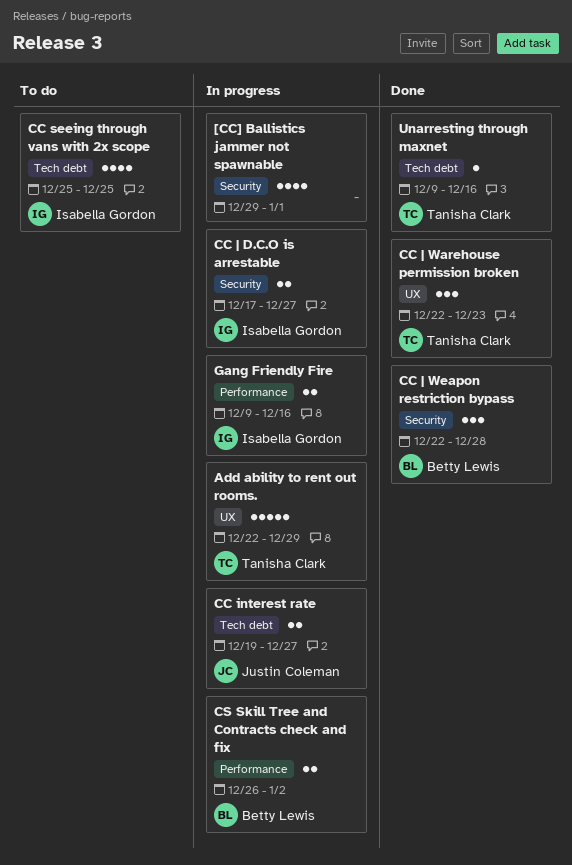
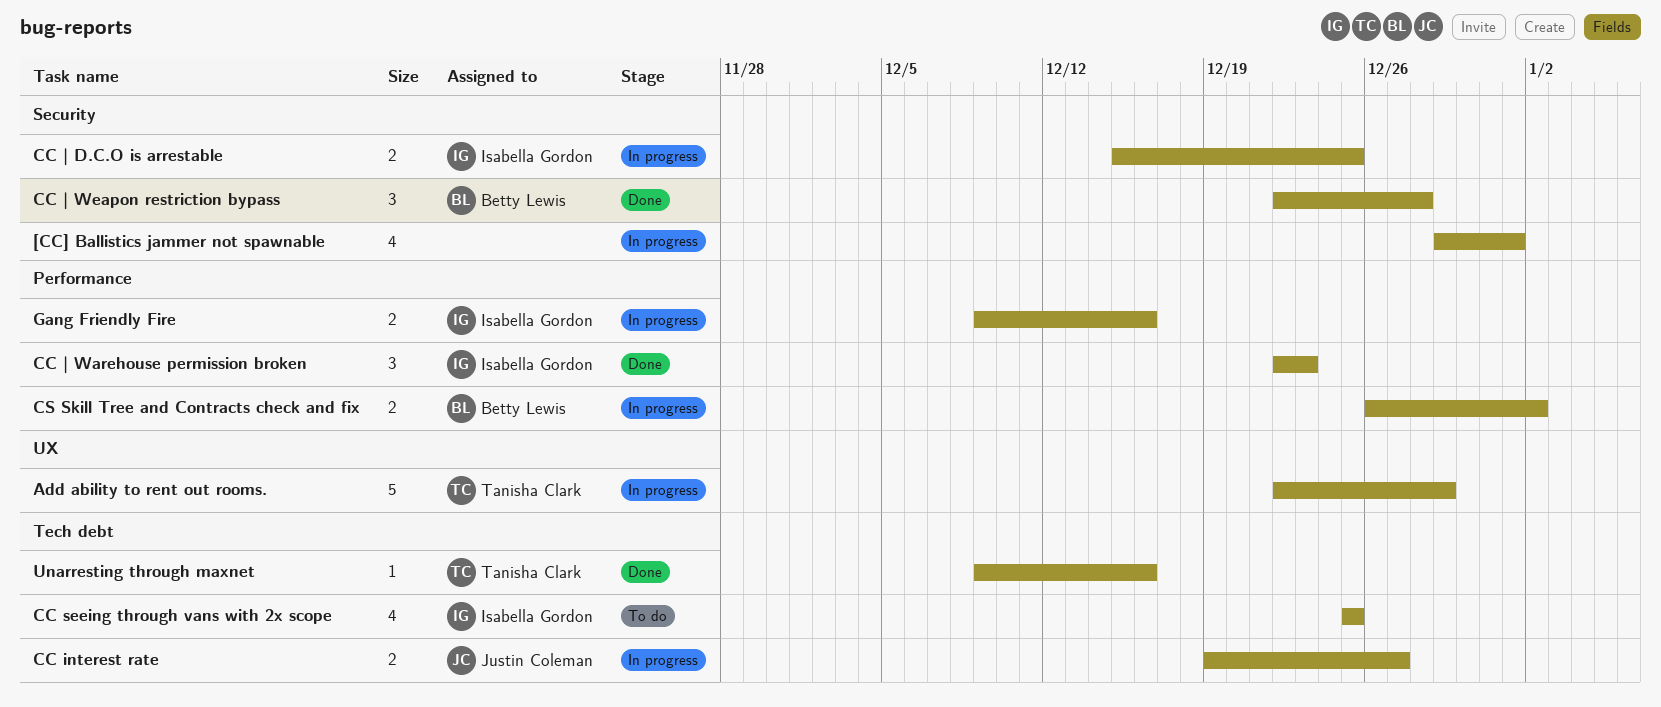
CC | D.C.O is arrestable, start: Dec 17 -> Dec 15
CC | D.C.O is arrestable, due: Dec 27 -> Dec 25
CC | Warehouse permission broken, owner: Tanisha Clark -> Isabella Gordon
CC | Warehouse permission broken, label: UX -> Performance

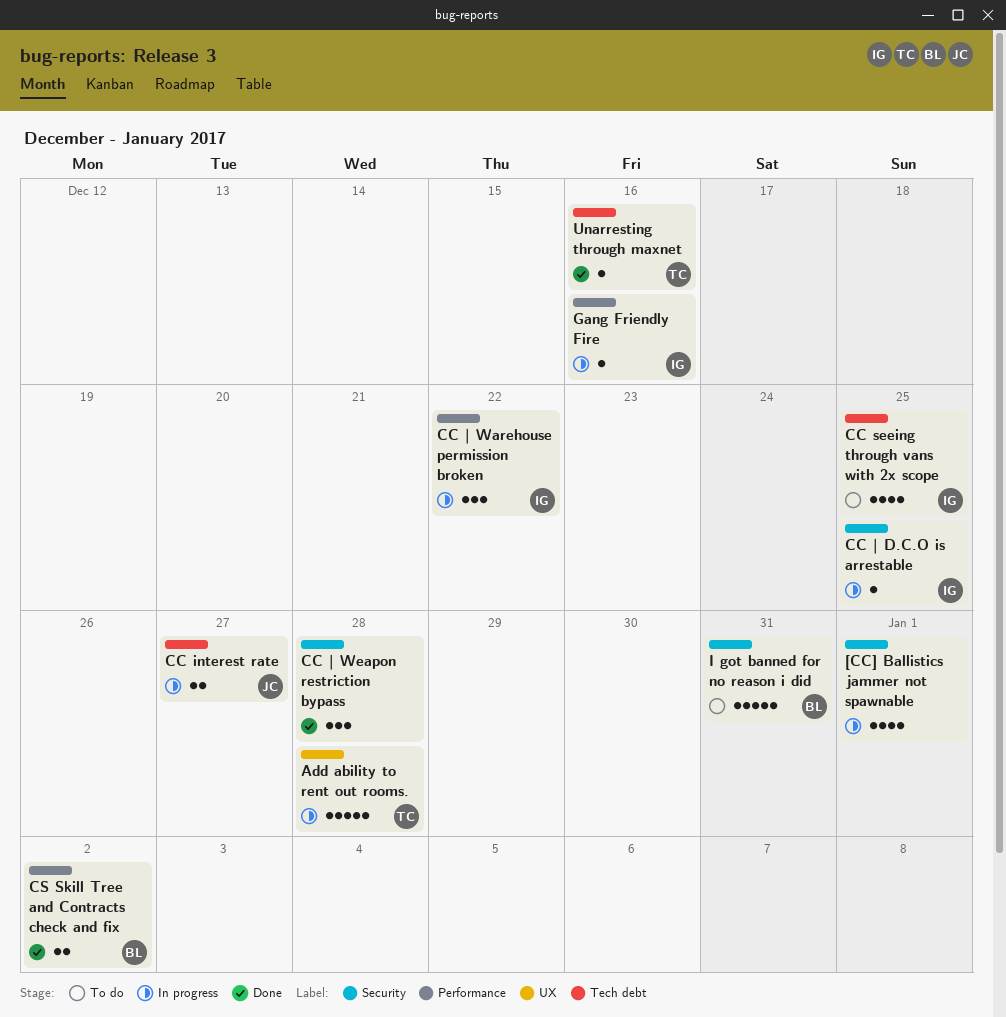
Add ability to rent out rooms., due: Dec 29 -> Dec 28
CC | D.C.O is arrestable, estimate: 2 -> 1
CC | Warehouse permission broken, status: Done -> In progress
CC | Warehouse permission broken, due: Dec 23 -> Dec 22
CC | Weapon restriction bypass, owner: Betty Lewis -> none
CS Skill Tree and Contracts check and fix, status: In progress -> Done
Gang Friendly Fire, estimate: 2 -> 1
I got banned for no reason i did: none -> present

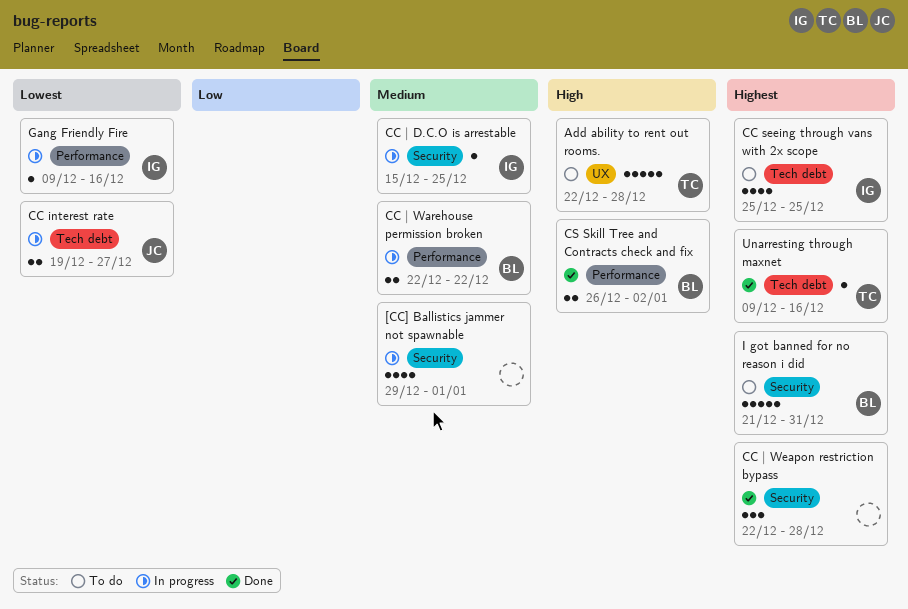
Add ability to rent out rooms., status: In progress -> To do
CC | Warehouse permission broken, owner: IG -> BL
CC | Warehouse permission broken, estimate: 3 -> 2

